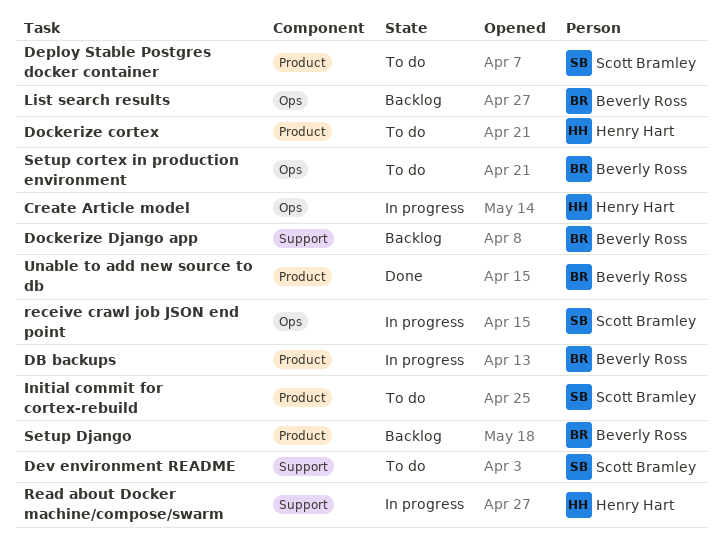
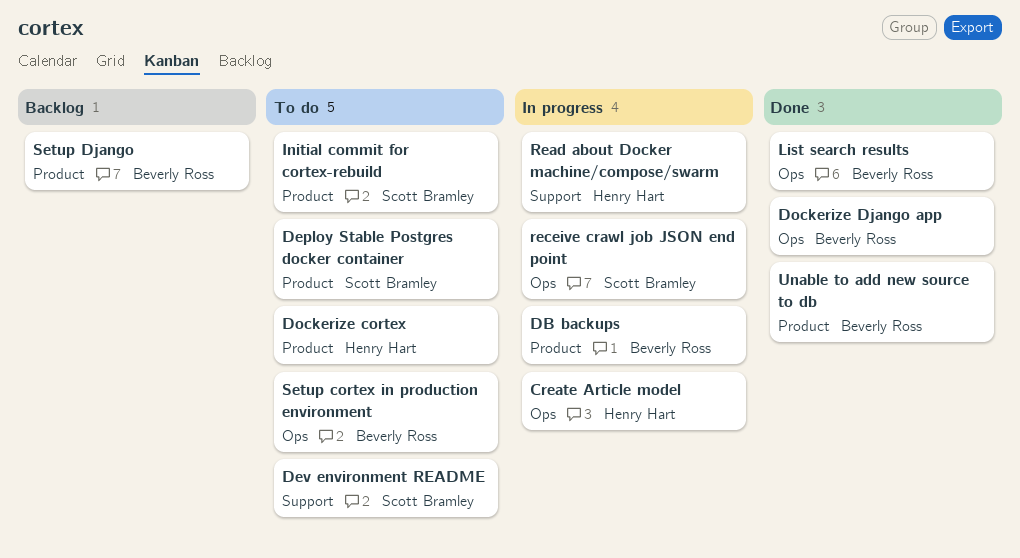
Dockerize Django app, status: Backlog -> Done
Dockerize Django app, label: Support -> Ops
List search results, status: Backlog -> Done

